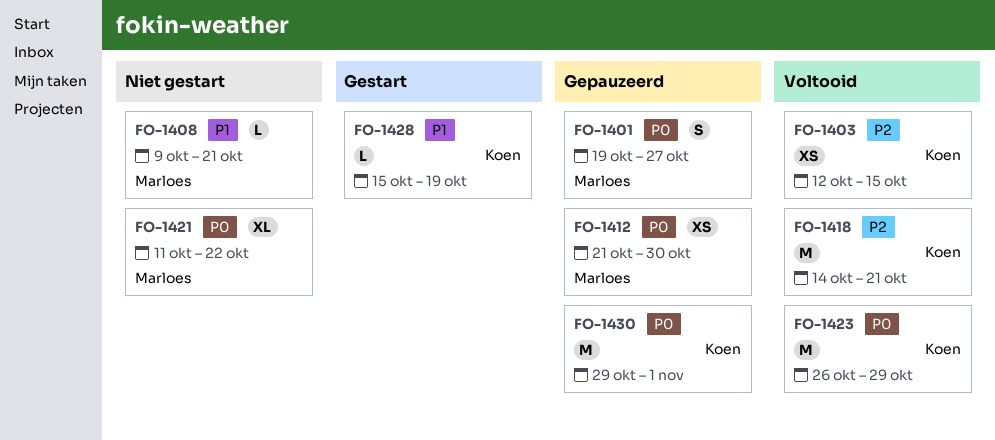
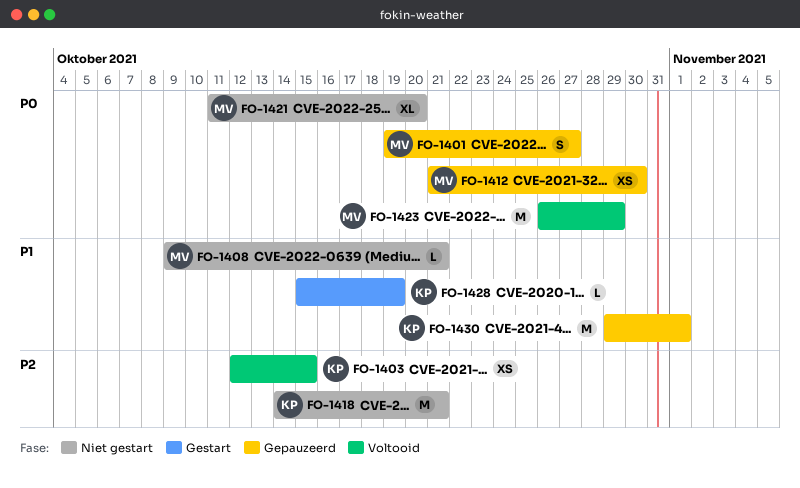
FO-1418, status: Voltooid -> Niet gestart
FO-1421, due: Oct 22 -> Oct 20
FO-1423, owner: Koen -> Marloes
FO-1430, priority: P0 -> P1

